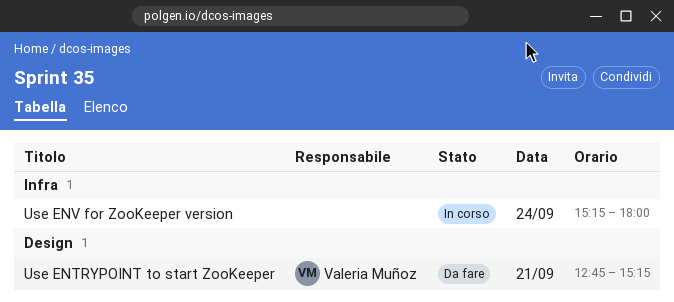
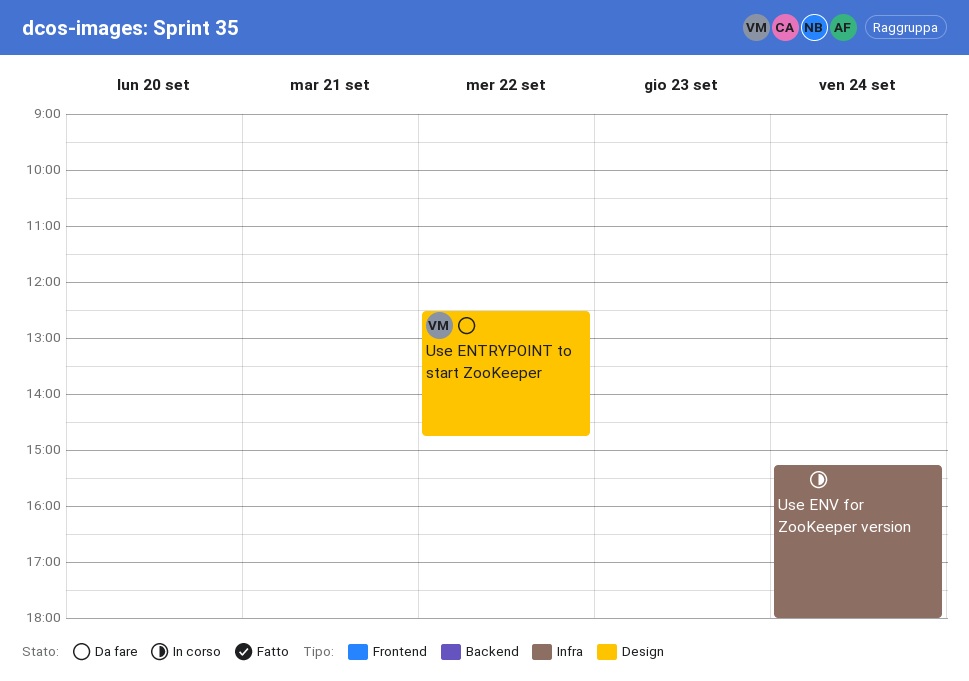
Use ENTRYPOINT to start ZooKeeper, day: Sep 21 -> Sep 22
Use ENTRYPOINT to start ZooKeeper, begins: 12:45 -> 12:30
Use ENTRYPOINT to start ZooKeeper, ends: 15:15 -> 14:45

